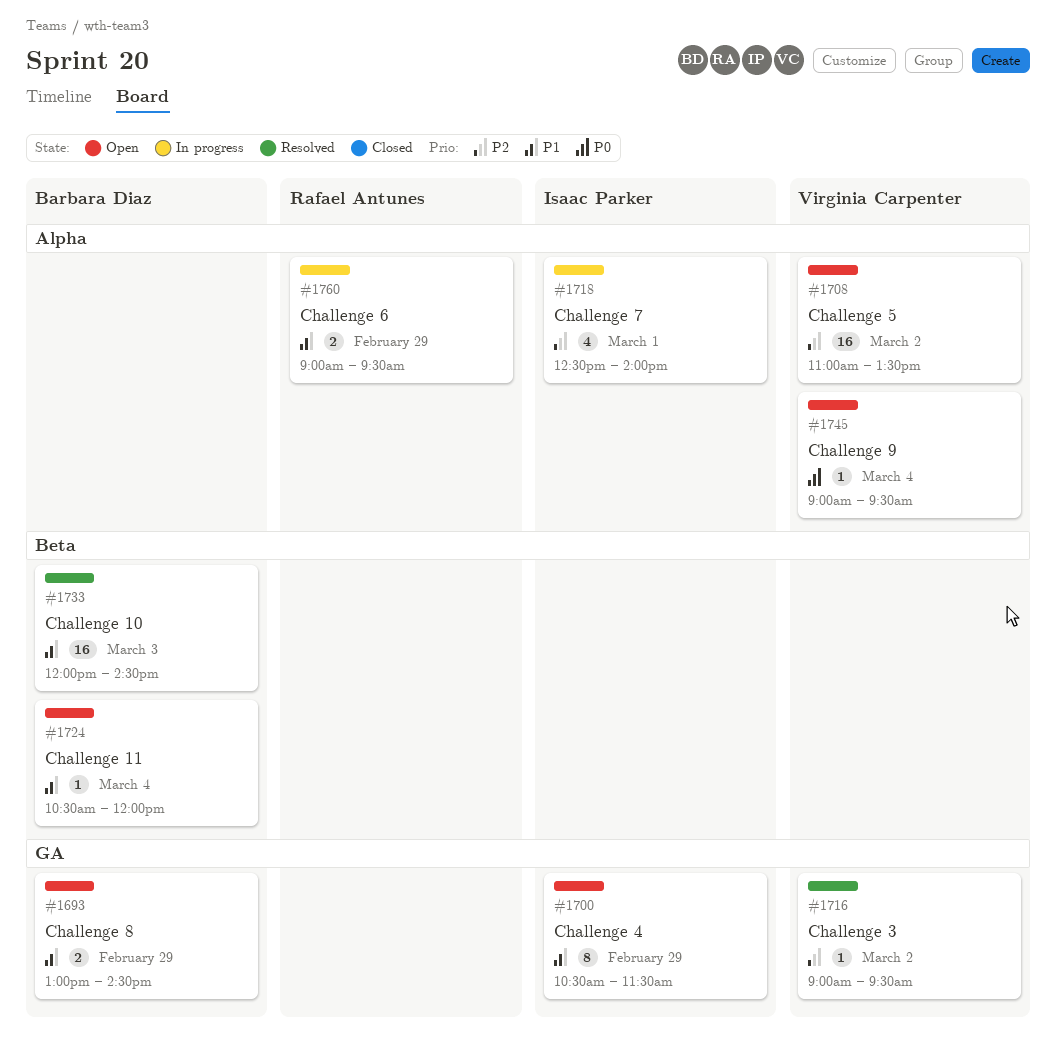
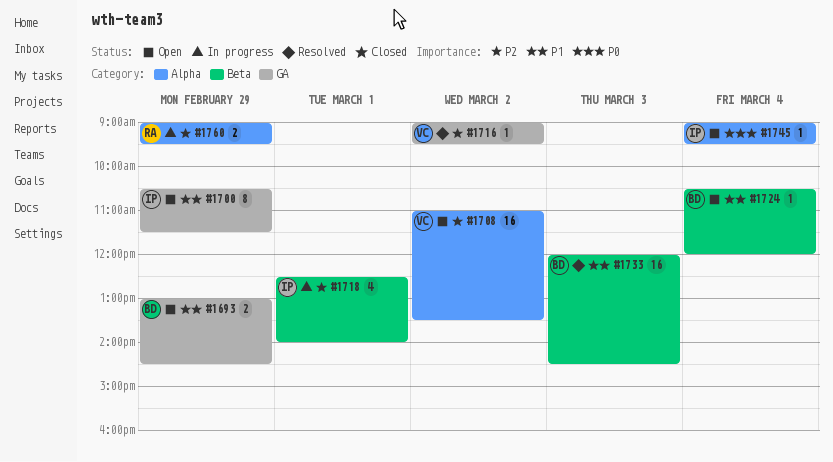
#1718, label: Alpha -> Beta
#1745, owner: Virginia Carpenter -> Isaac Parker
#1760, priority: P1 -> P2

